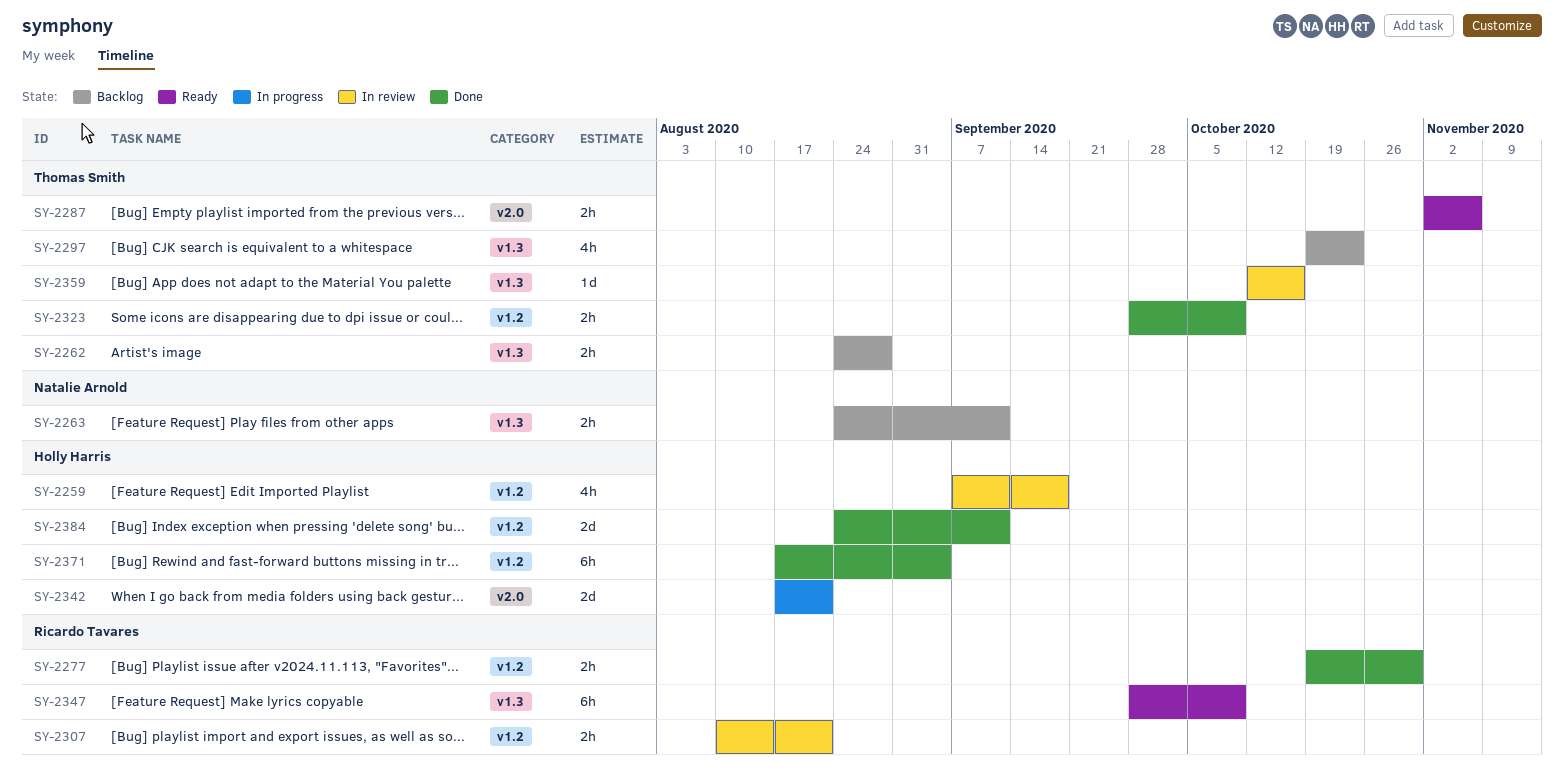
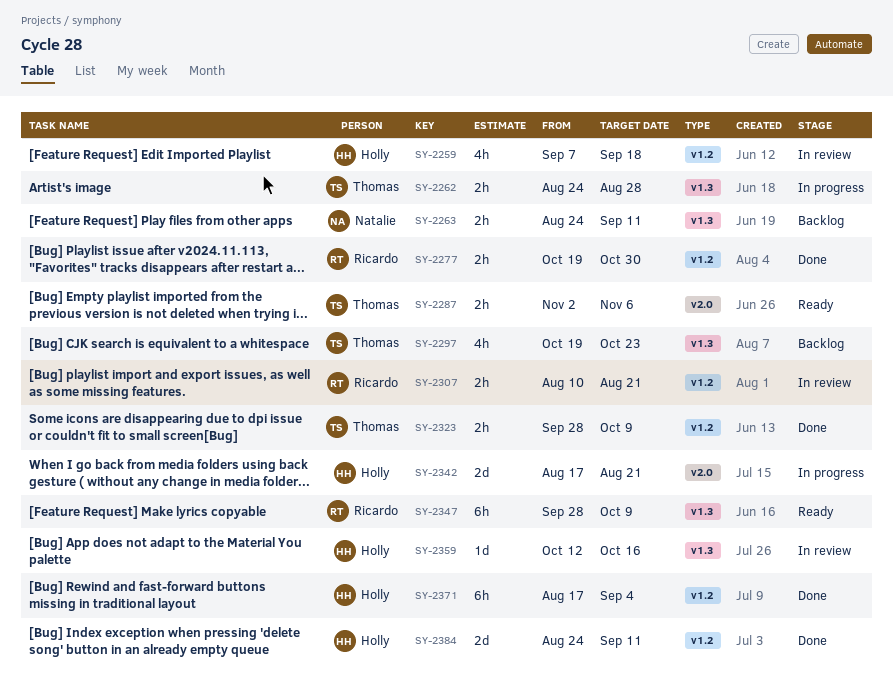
SY-2262, status: Backlog -> In progress
SY-2359, owner: Thomas Smith -> Holly Harris

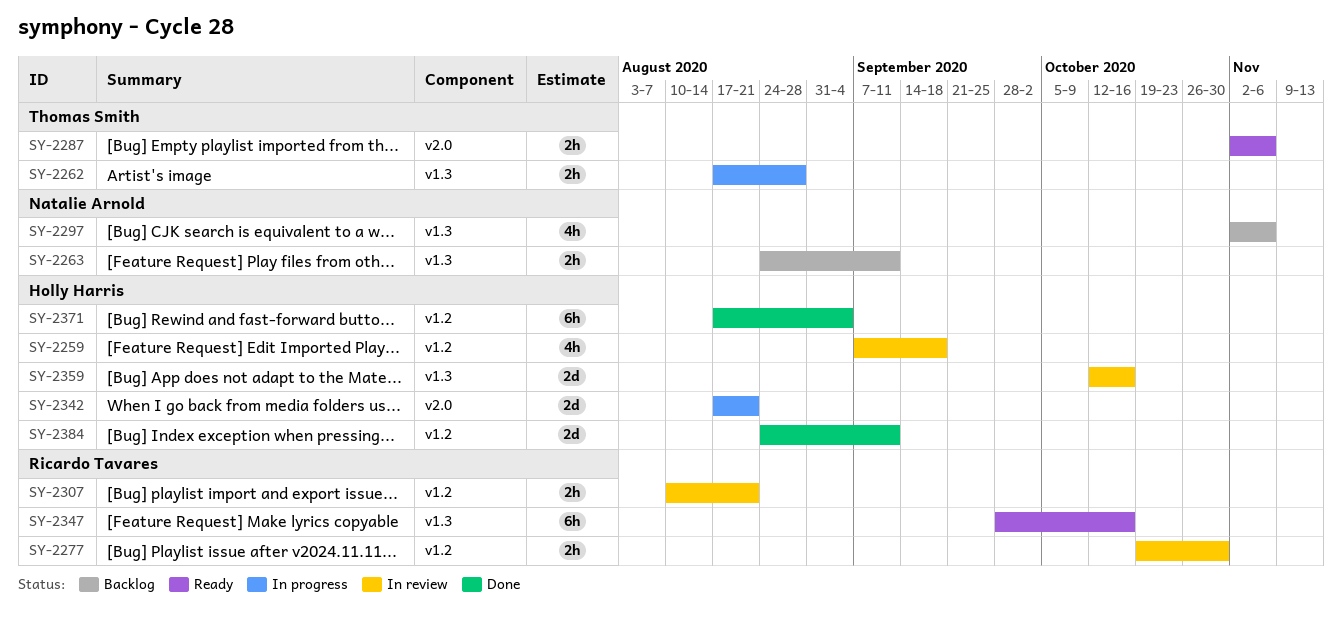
SY-2262, start: Aug 24 -> Aug 17
SY-2277, status: Done -> In review
SY-2297, owner: Thomas Smith -> Natalie Arnold
SY-2297, start: Oct 19 -> Nov 2
SY-2297, due: Oct 23 -> Nov 6
SY-2323: present -> none
SY-2347, due: Oct 9 -> Oct 16
SY-2359, estimate: 1d -> 2d

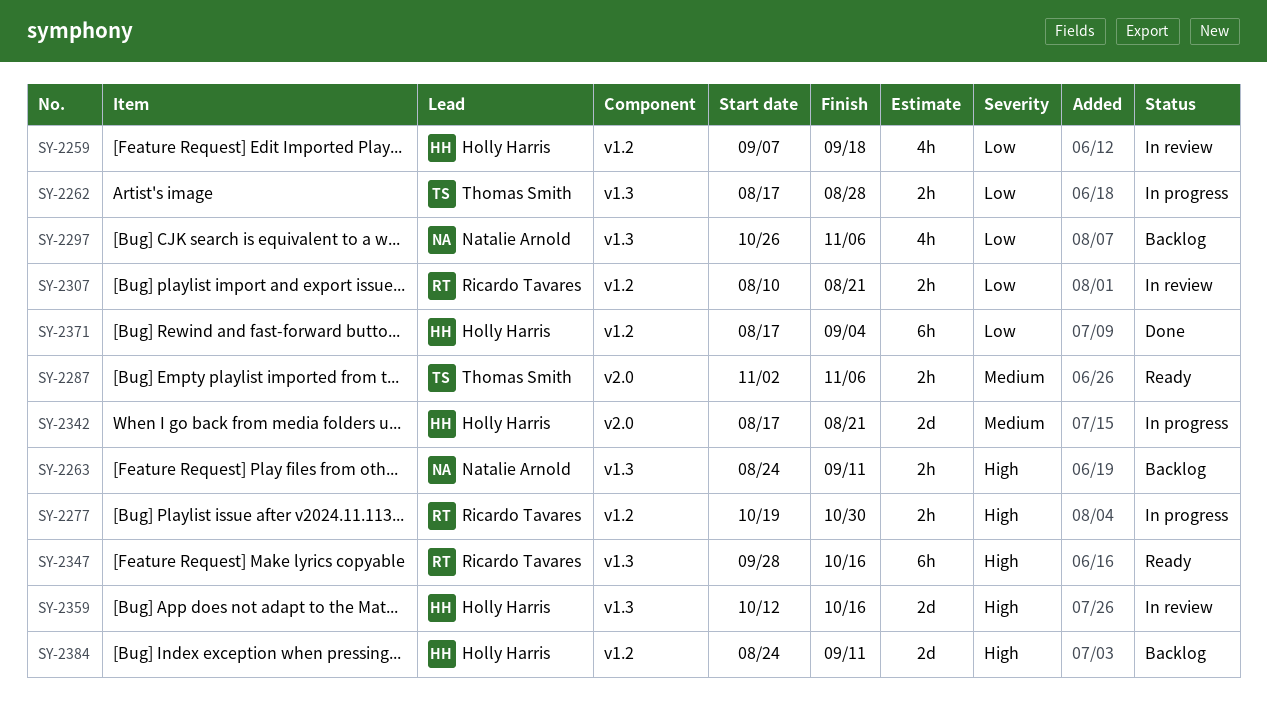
SY-2277, status: In review -> In progress
SY-2297, start: Nov 2 -> Oct 26
SY-2384, status: Done -> Backlog

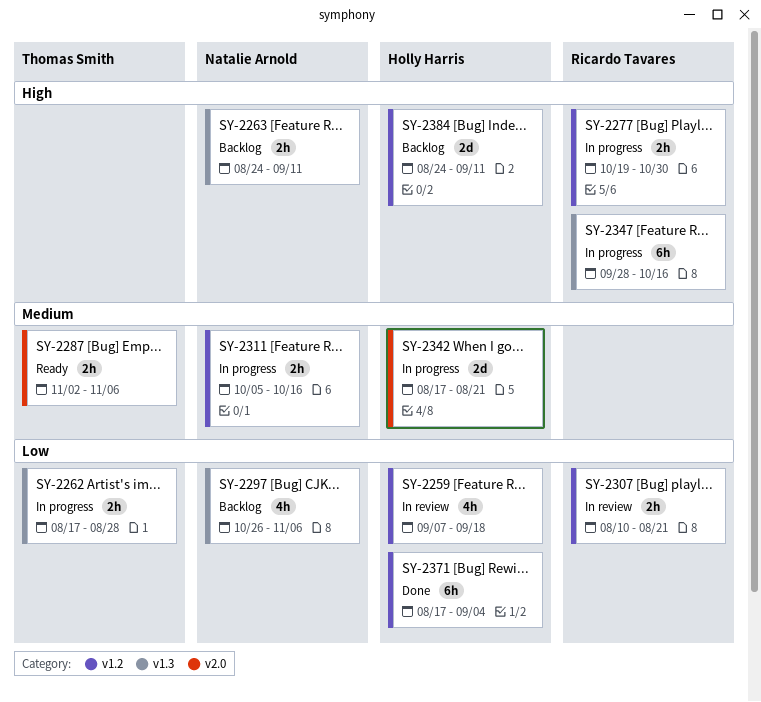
SY-2311: none -> present
SY-2347, status: Ready -> In progress
SY-2359: present -> none

